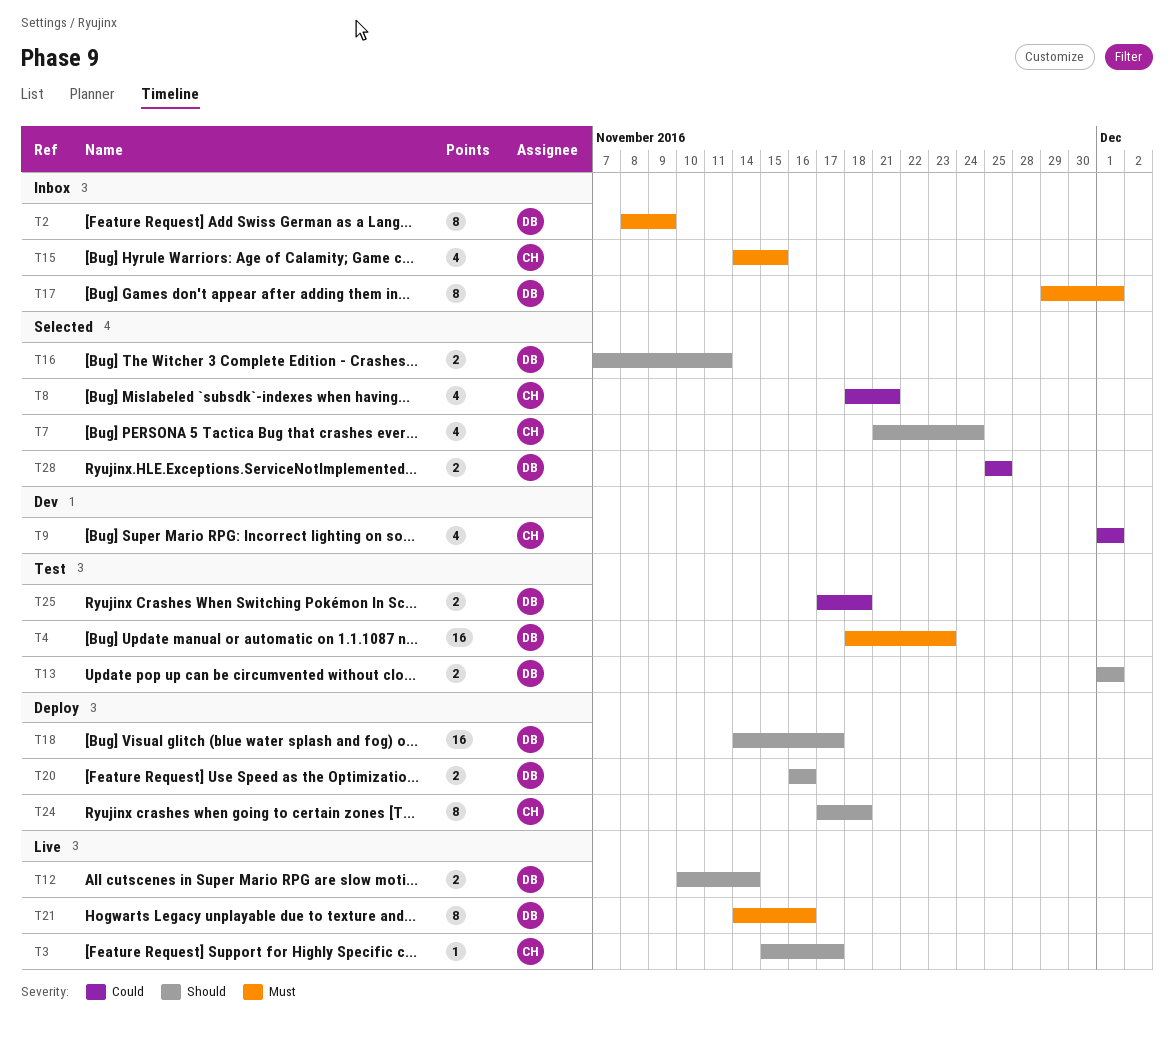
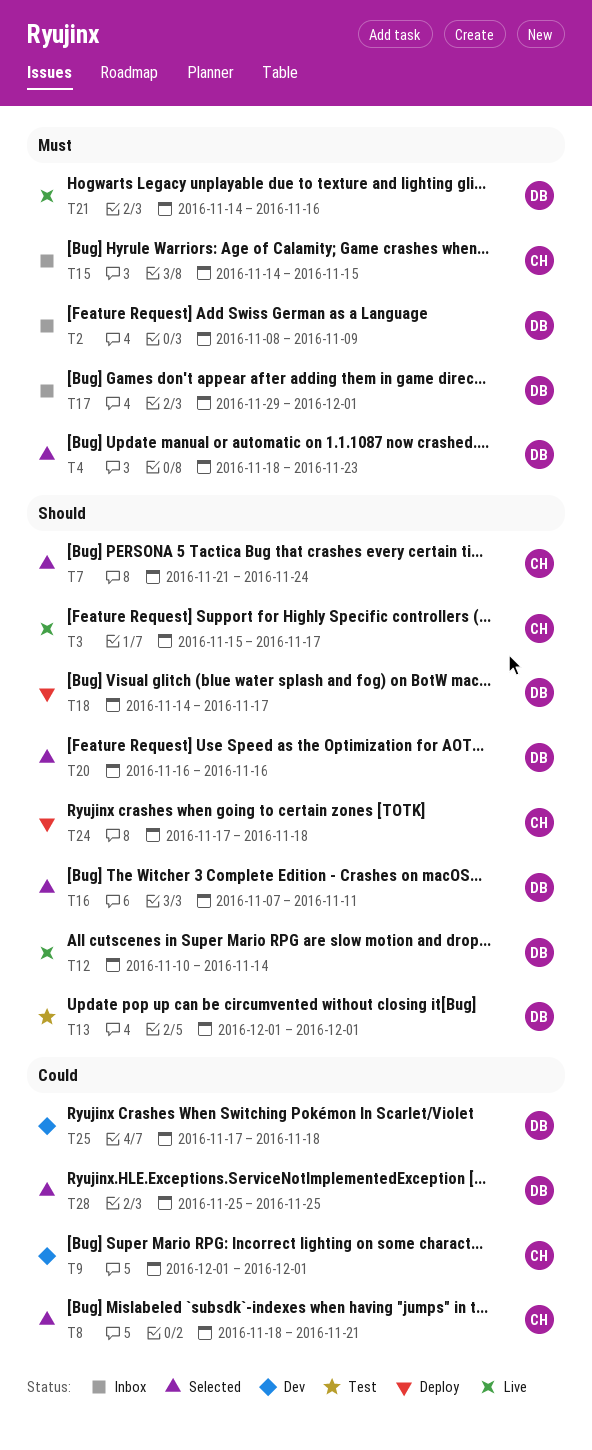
T4, status: Test -> Selected
T20, status: Deploy -> Selected
T25, status: Test -> Dev

